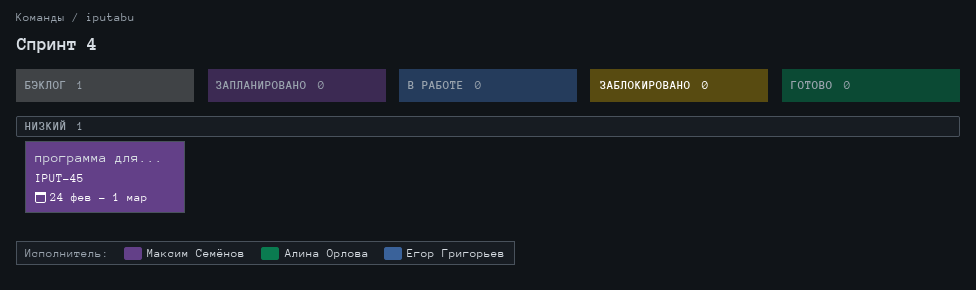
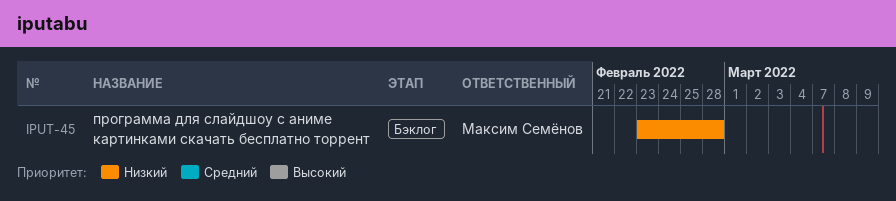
IPUT-45, start: Feb 24 -> Feb 23
IPUT-45, due: Mar 1 -> Feb 28

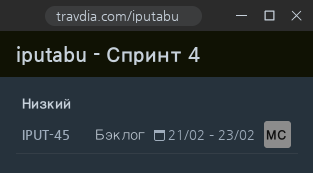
IPUT-45, start: Feb 23 -> Feb 21
IPUT-45, due: Feb 28 -> Feb 23

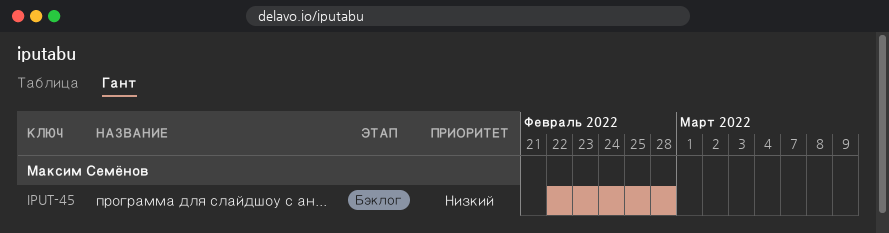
IPUT-45, start: Feb 21 -> Feb 22
IPUT-45, due: Feb 23 -> Feb 28

